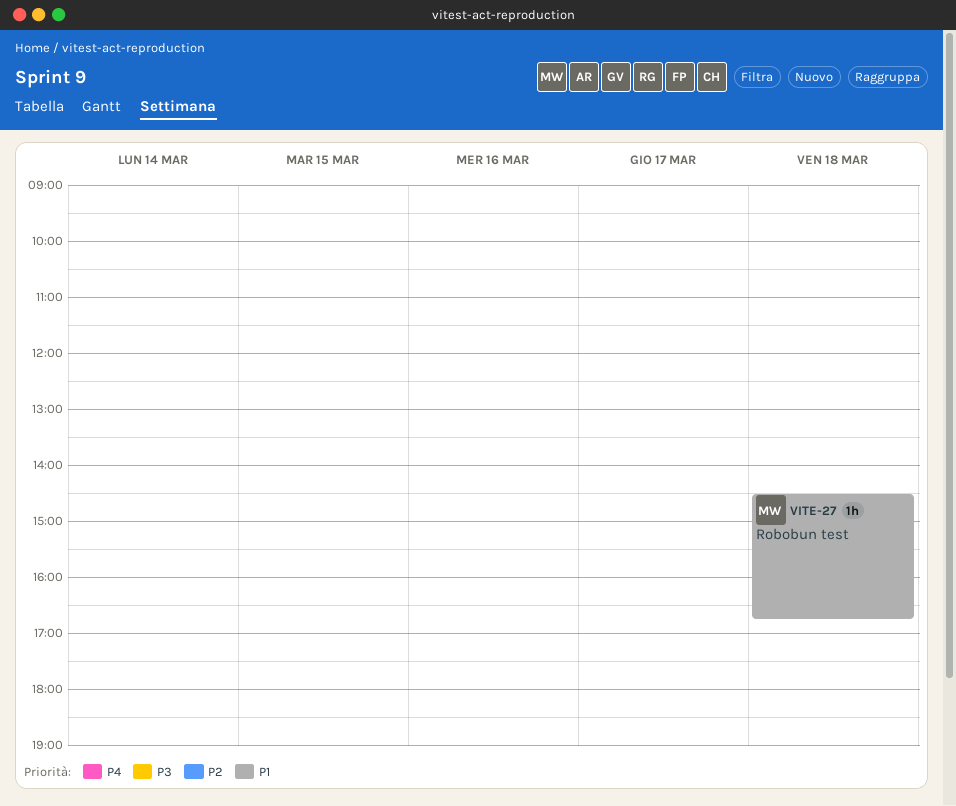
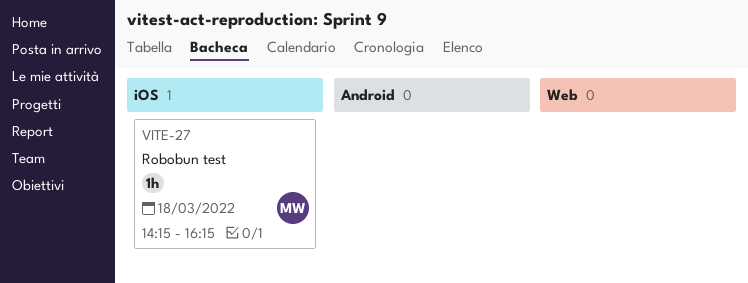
VITE-27, begins: 14:30 -> 14:15
VITE-27, ends: 16:45 -> 16:15

